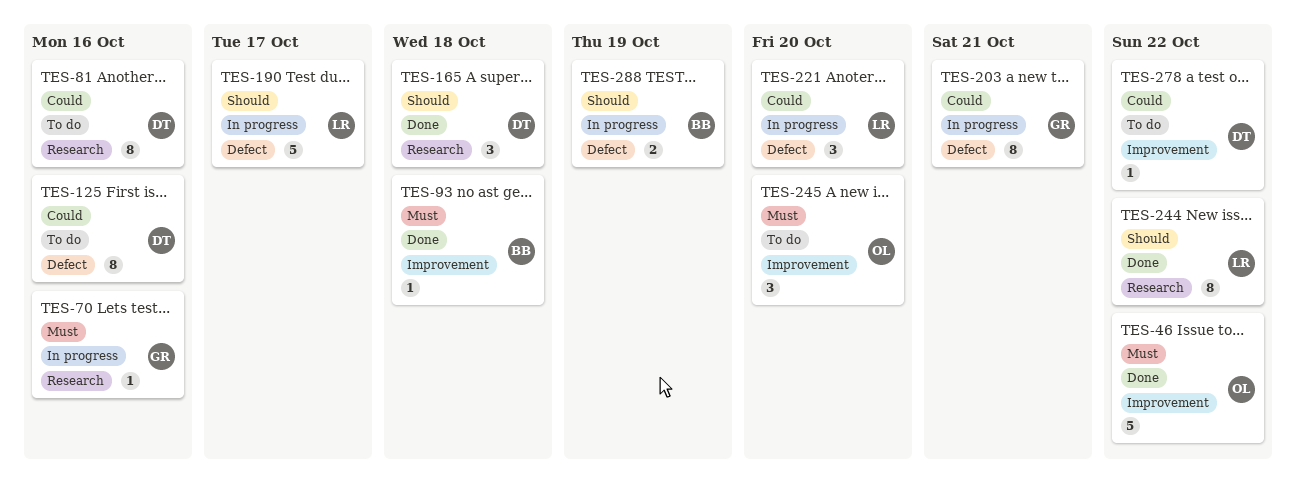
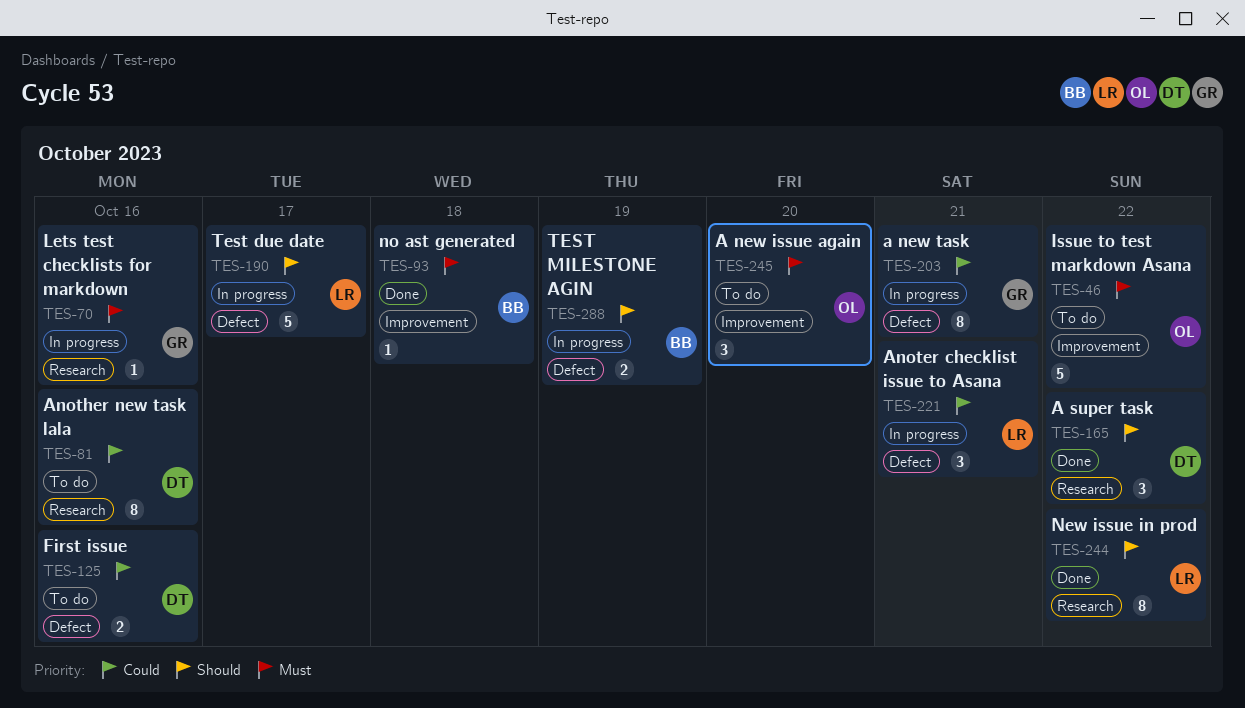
TES-46, status: Done -> To do
TES-125, estimate: 8 -> 2
TES-165, due: Oct 18 -> Oct 22
TES-221, due: Oct 20 -> Oct 21
TES-278: present -> none

